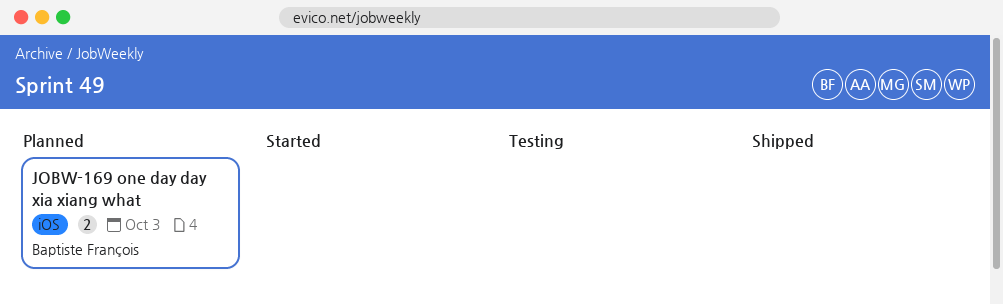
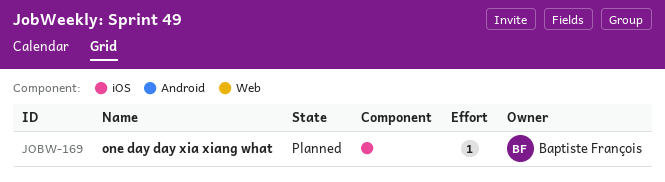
JOBW-169, estimate: 2 -> 1

